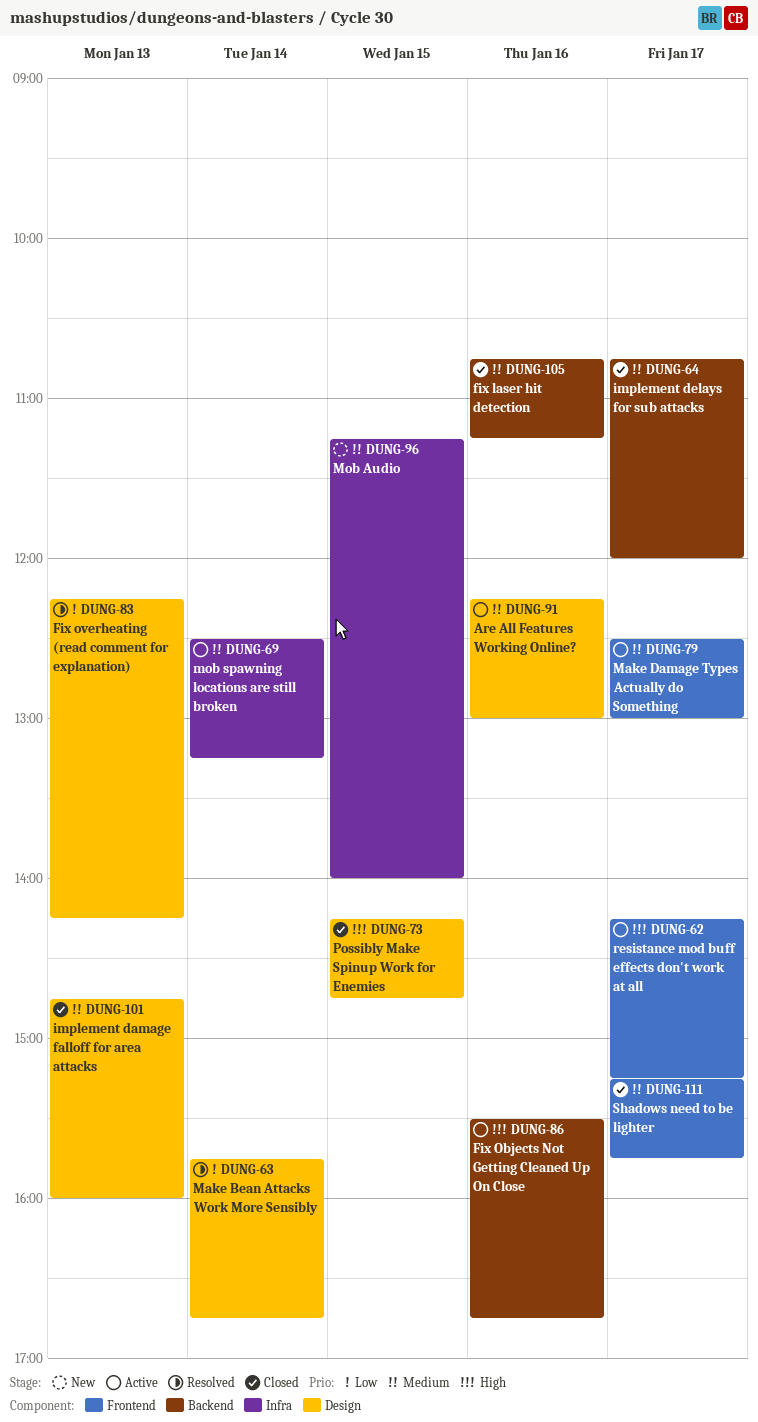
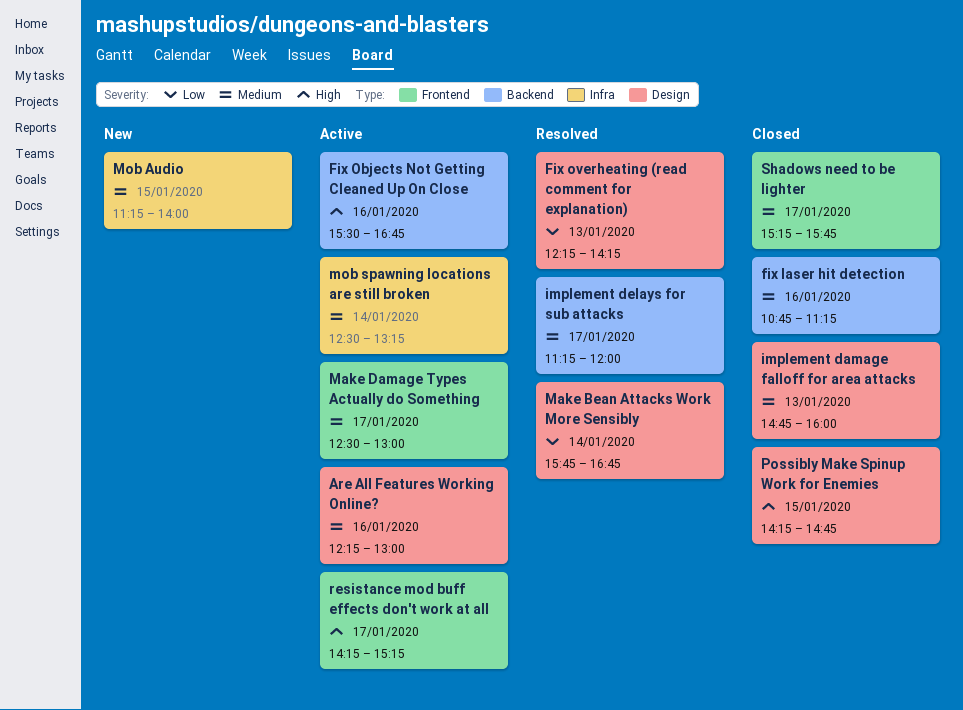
implement delays for sub attacks, status: Closed -> Resolved
implement delays for sub attacks, begins: 10:45 -> 11:15

